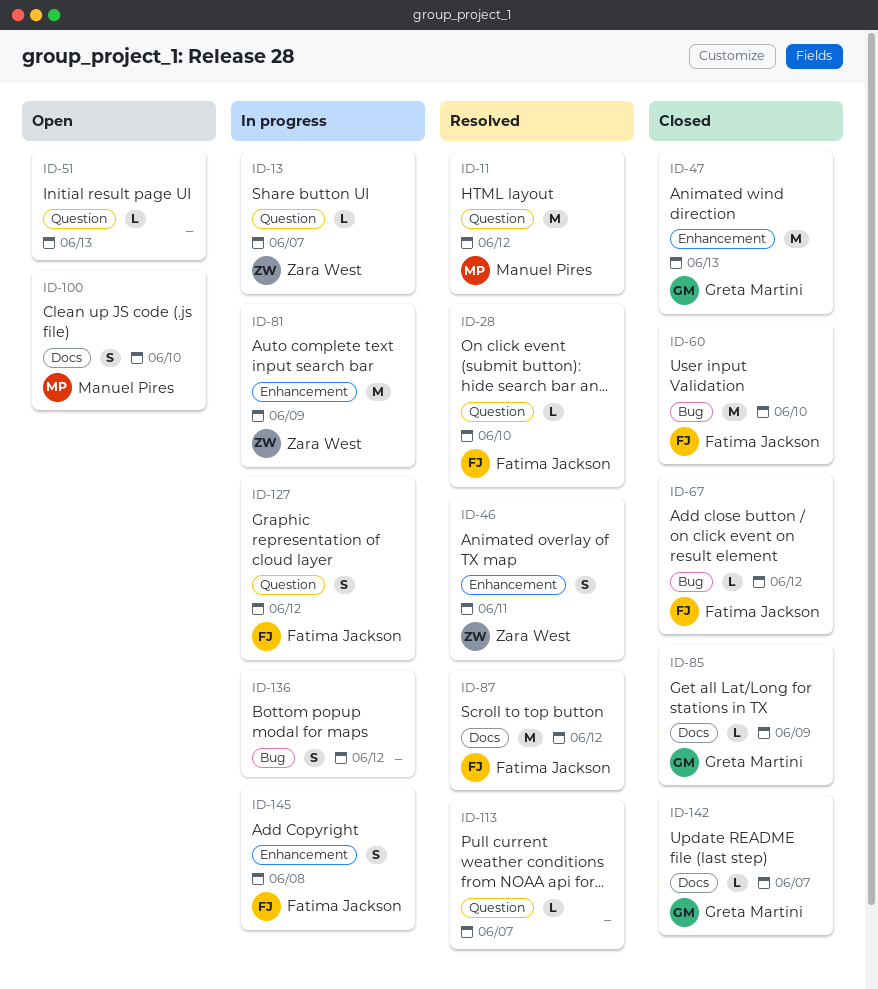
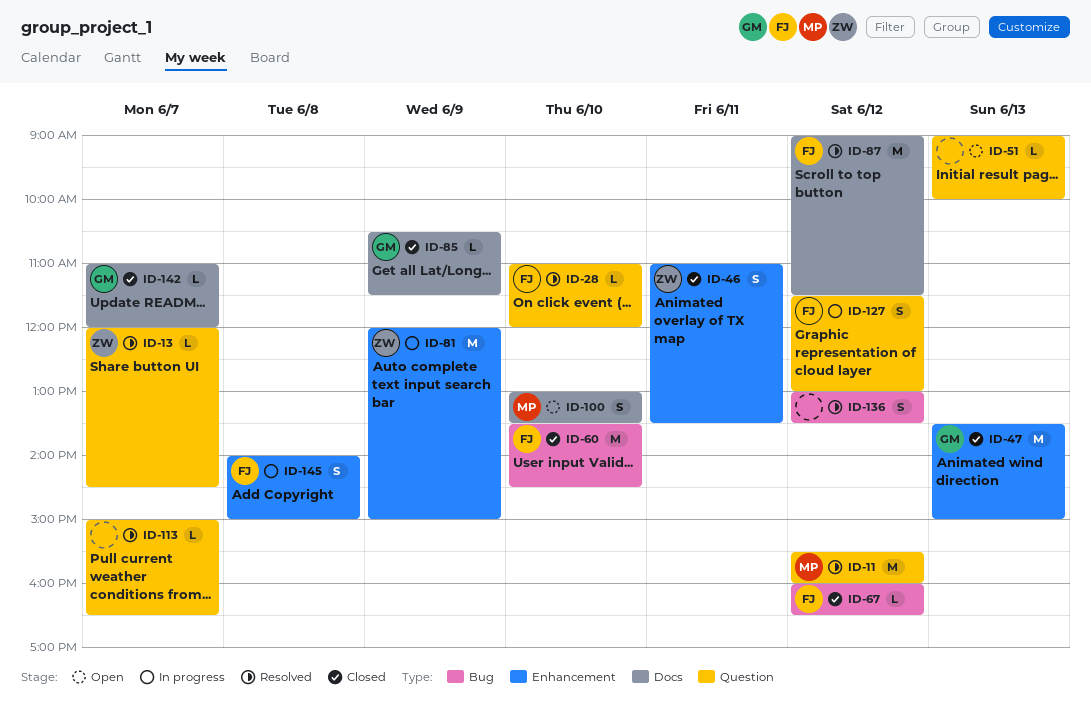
ID-13, status: In progress -> Resolved
ID-46, status: Resolved -> Closed
ID-136, status: In progress -> Resolved

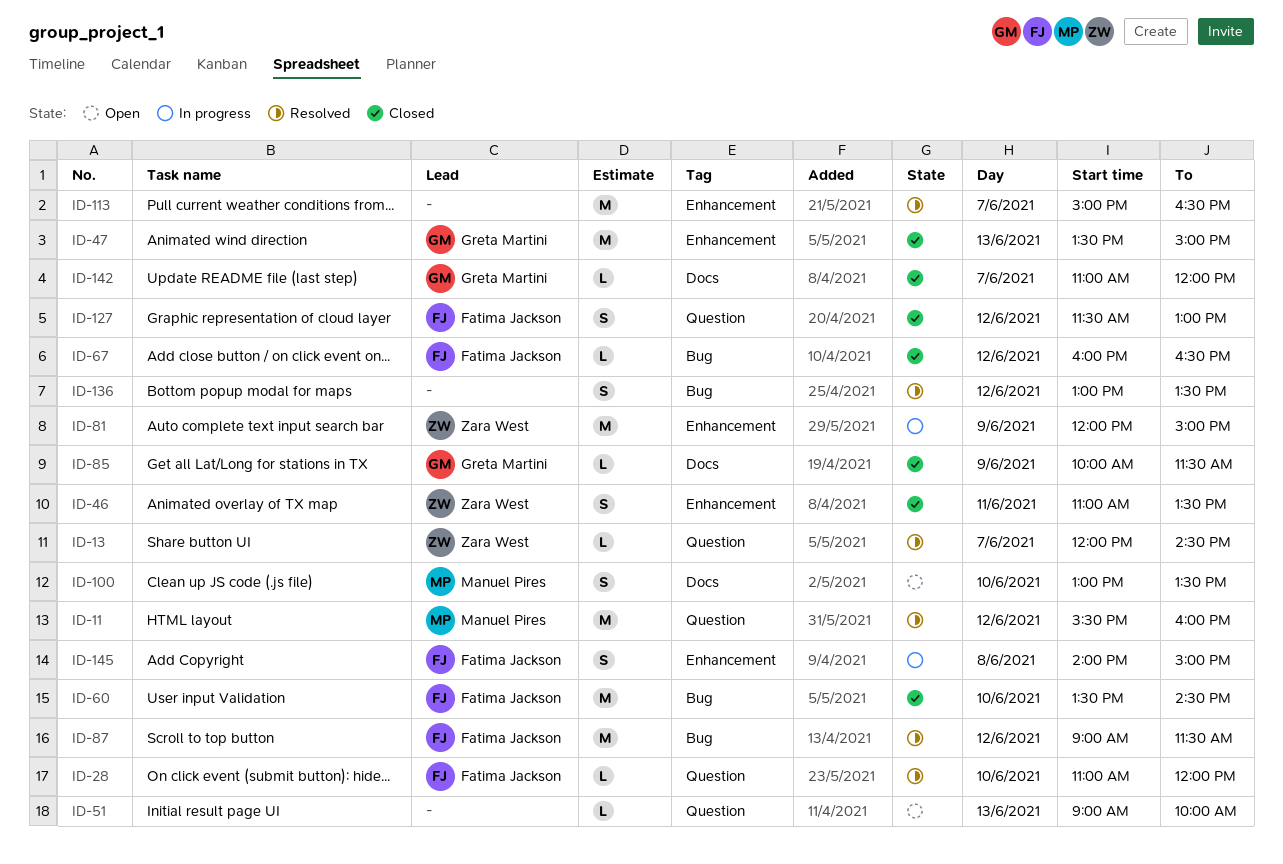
ID-85, begins: 10:30 -> 10:00
ID-87, label: Docs -> Bug
ID-113, label: Question -> Enhancement
ID-113, estimate: L -> M
ID-127, status: In progress -> Closed

